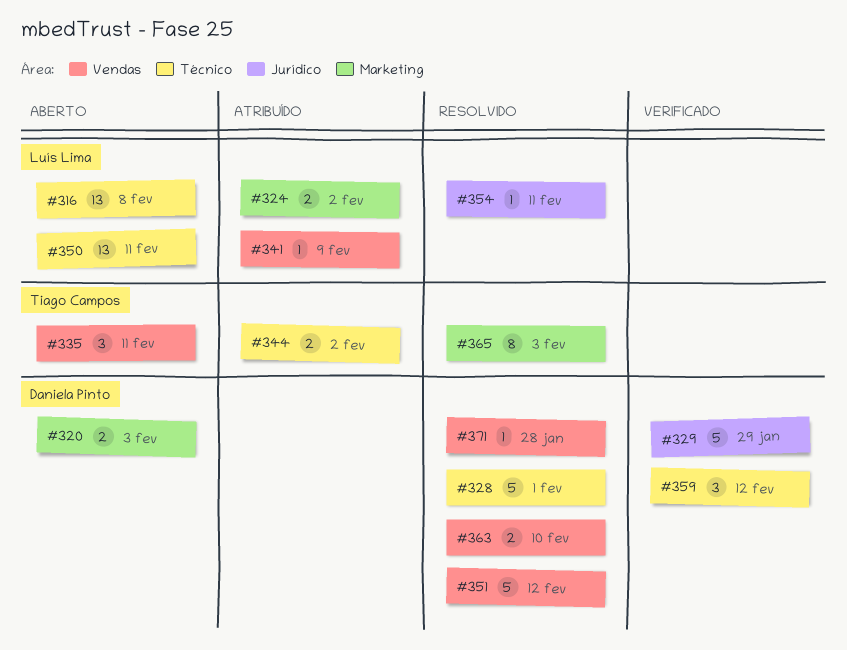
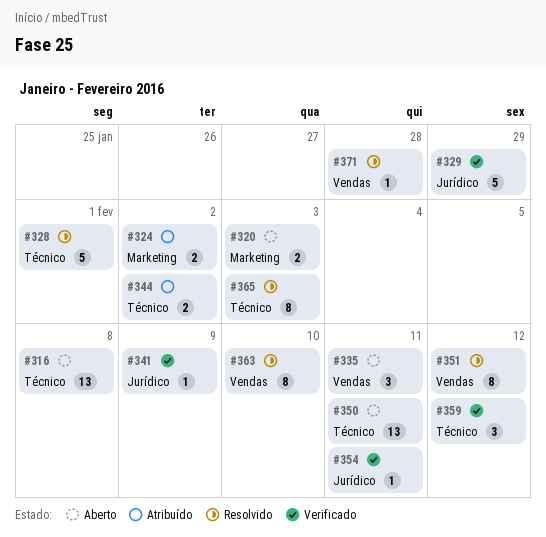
#341, status: Atribuído -> Verificado
#341, label: Vendas -> Jurídico
#351, estimate: 5 -> 8
#354, status: Resolvido -> Verificado
#363, estimate: 2 -> 8
#365, label: Marketing -> Técnico

